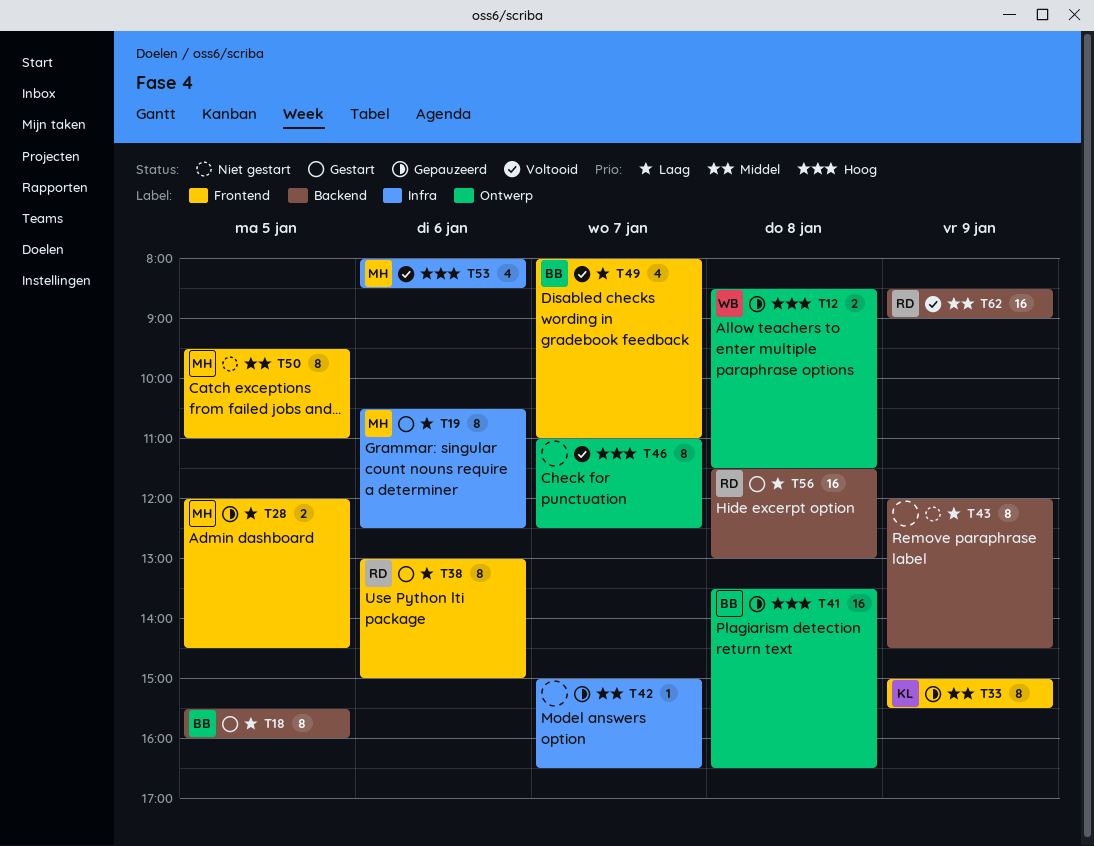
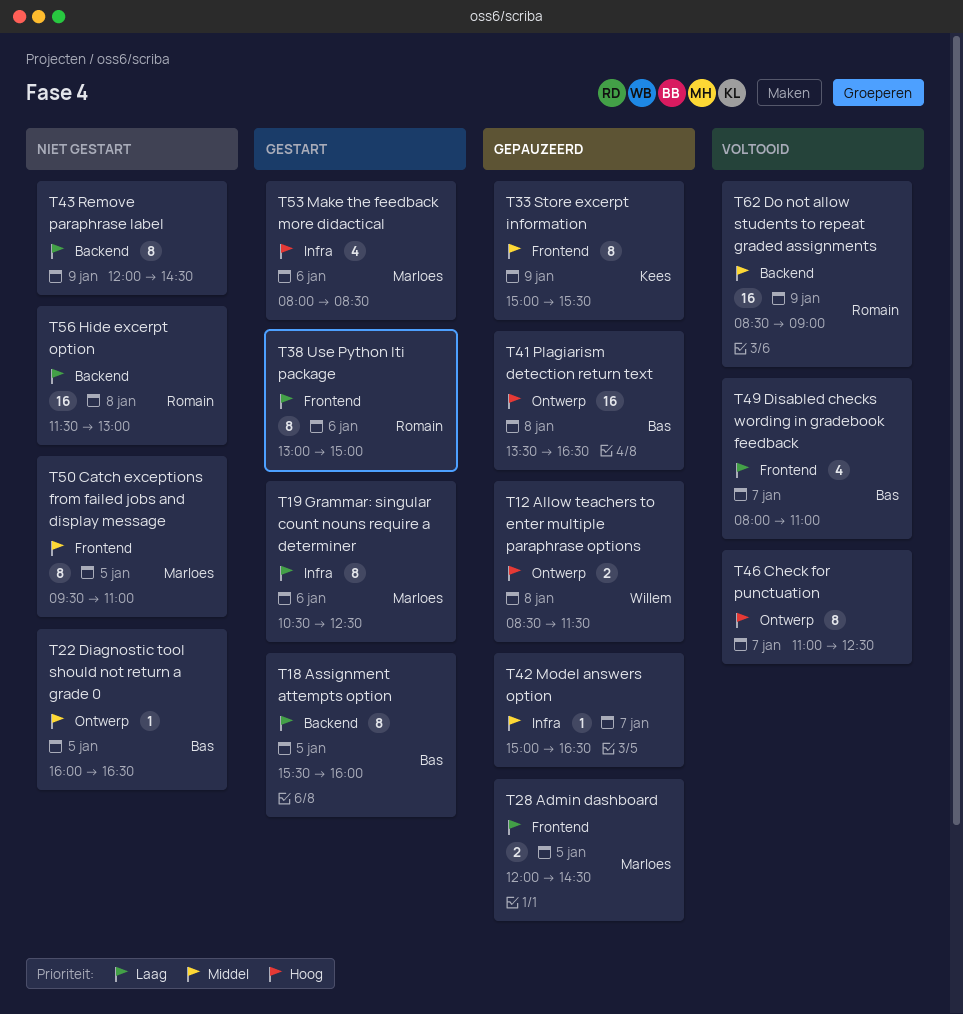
T22: none -> present
T53, status: Voltooid -> Gestart
T56, status: Gestart -> Niet gestart

